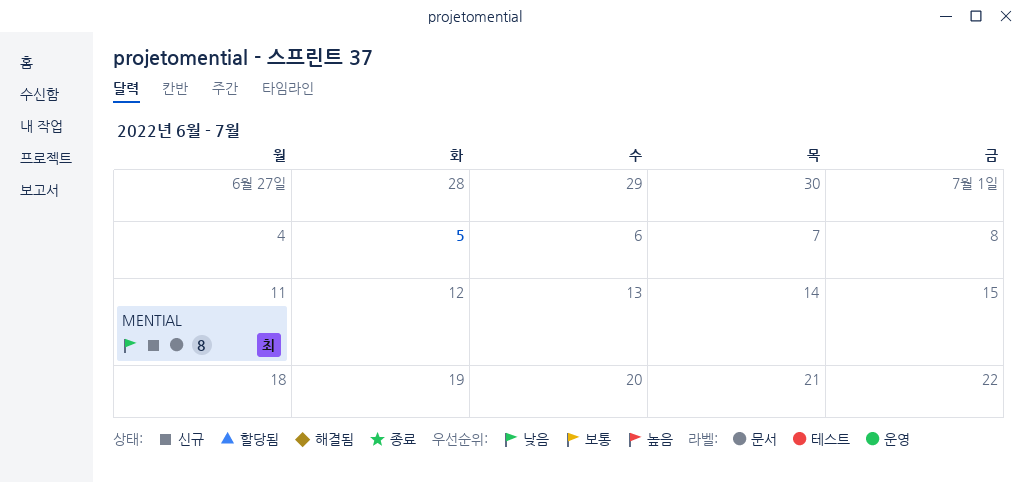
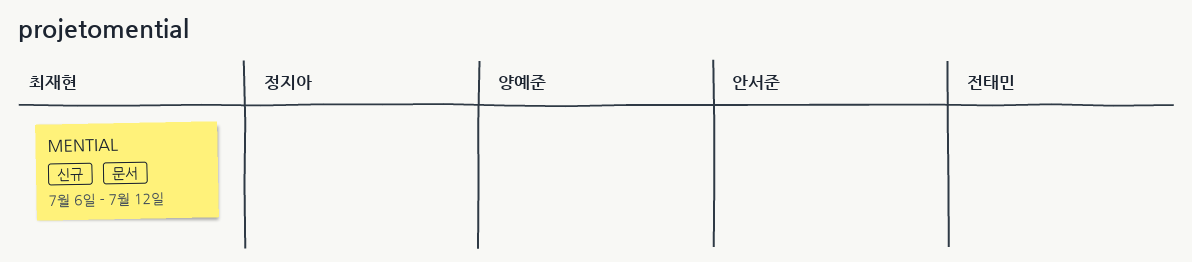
MENTIAL, due: Jul 11 -> Jul 12

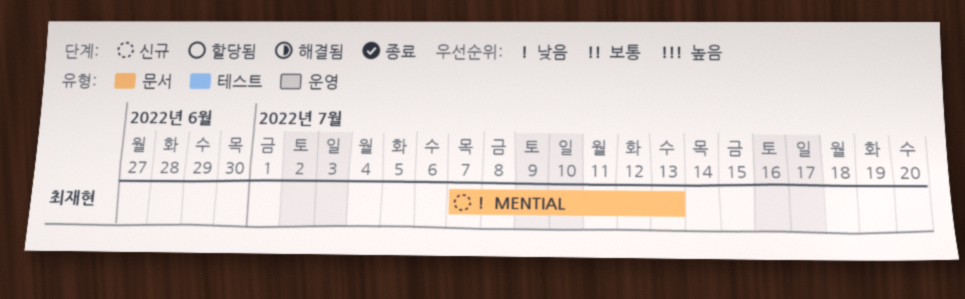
MENTIAL, start: Jul 6 -> Jul 7
MENTIAL, due: Jul 12 -> Jul 13

